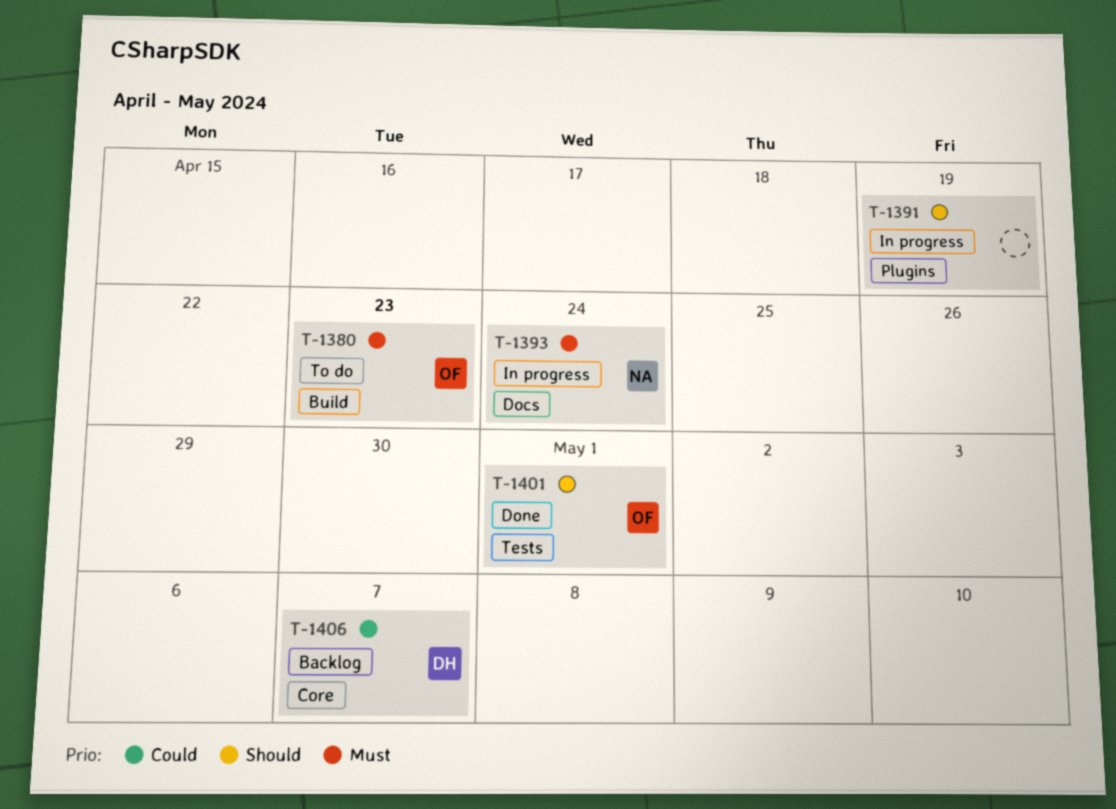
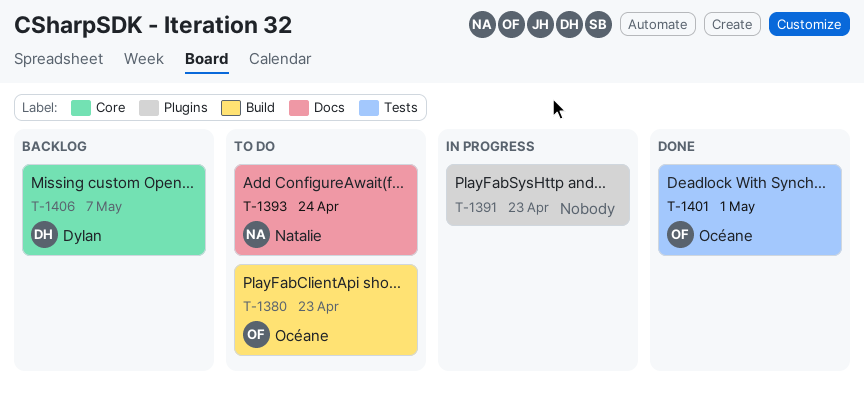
T-1391, due: Apr 19 -> Apr 23
T-1393, status: In progress -> To do

